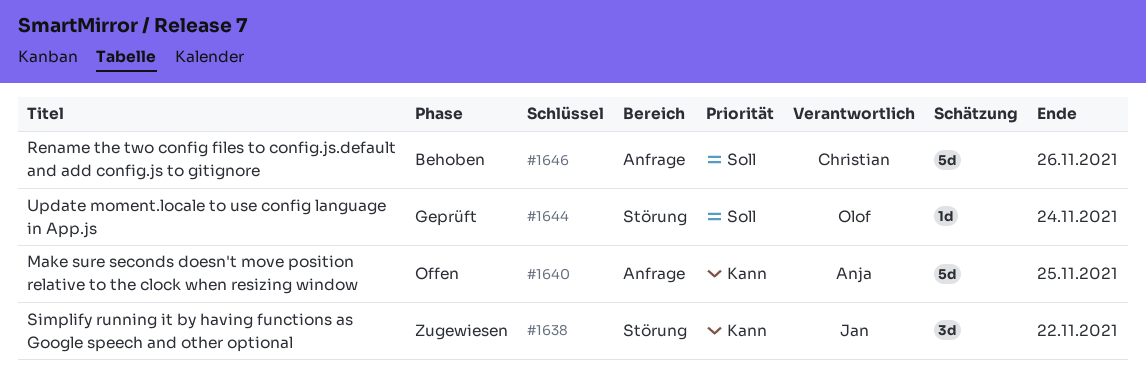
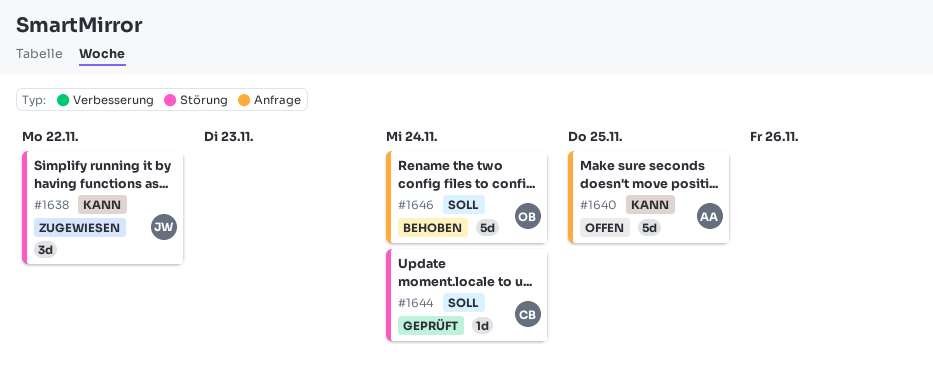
#1644, owner: Olof -> Christian
#1646, owner: Christian -> Olof
#1646, due: Nov 26 -> Nov 24

